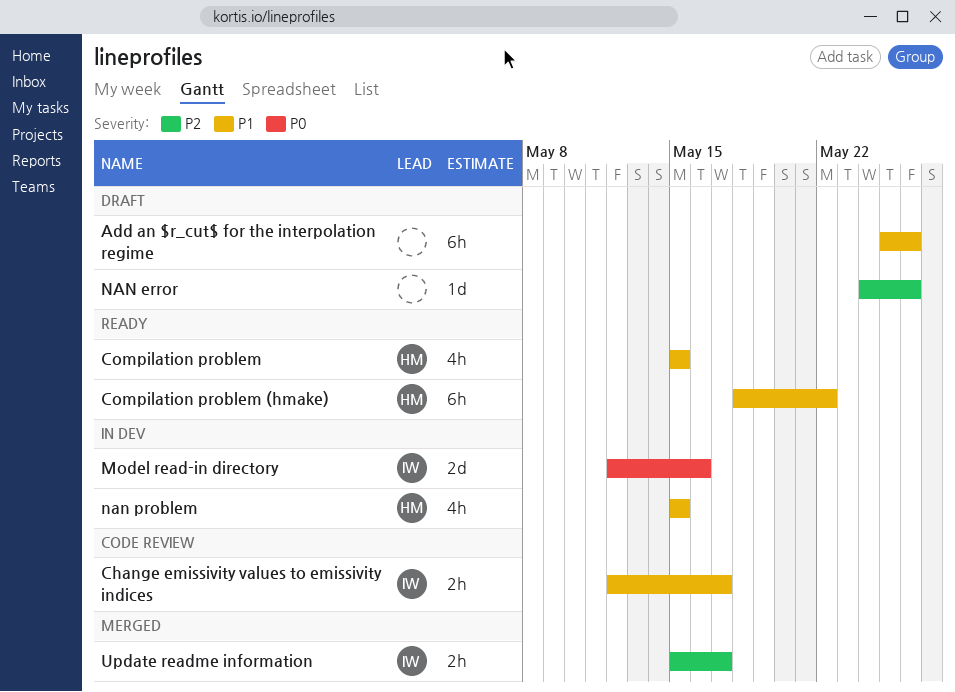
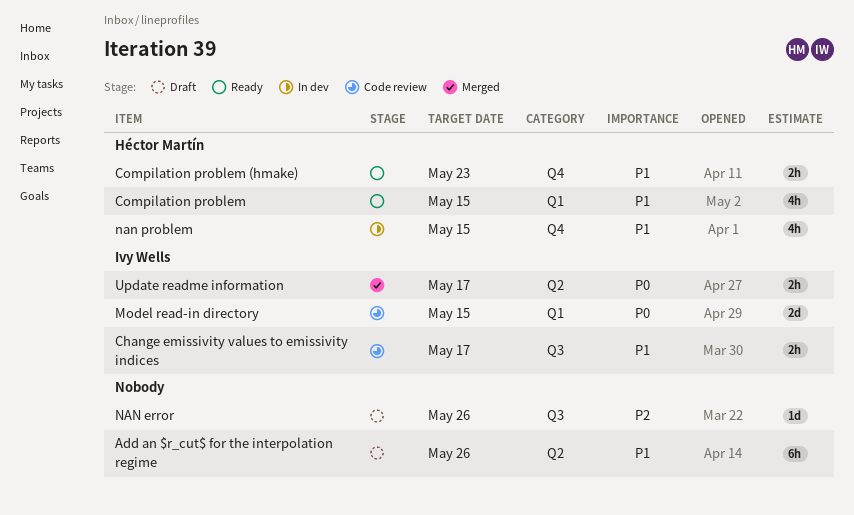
Compilation problem (hmake), estimate: 6h -> 2h
Compilation problem (hmake), due: May 22 -> May 23
Model read-in directory, status: In dev -> Code review
Model read-in directory, due: May 16 -> May 15
Update readme information, priority: P2 -> P0

